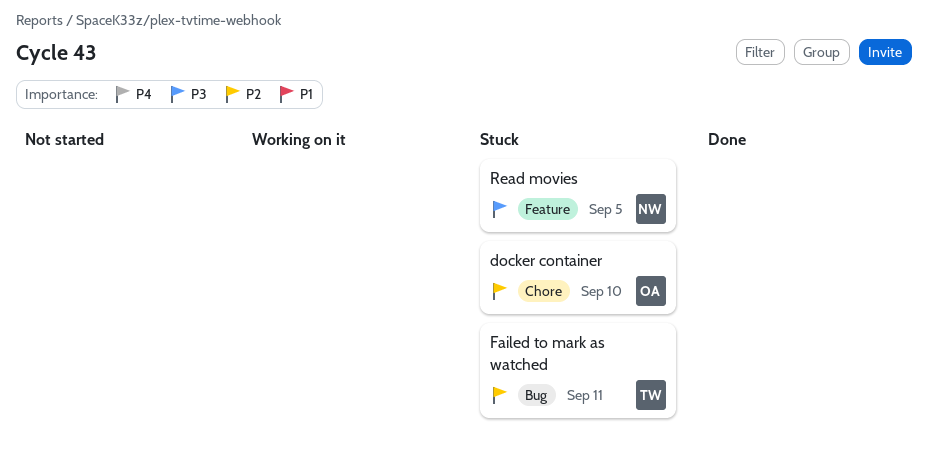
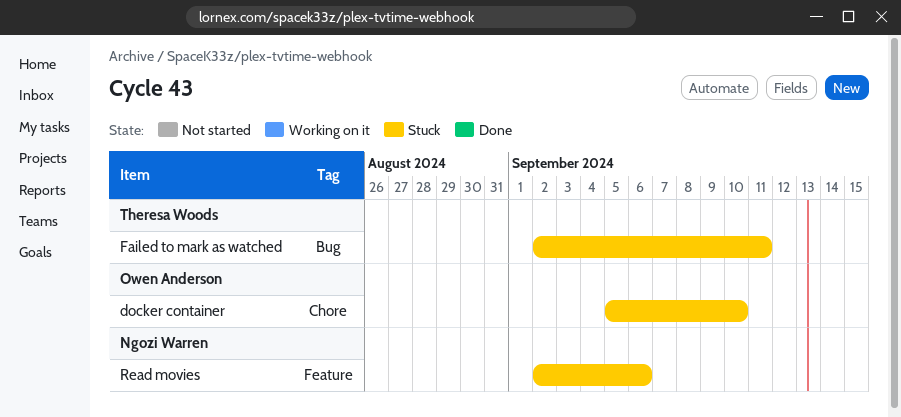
Read movies, due: Sep 5 -> Sep 6

